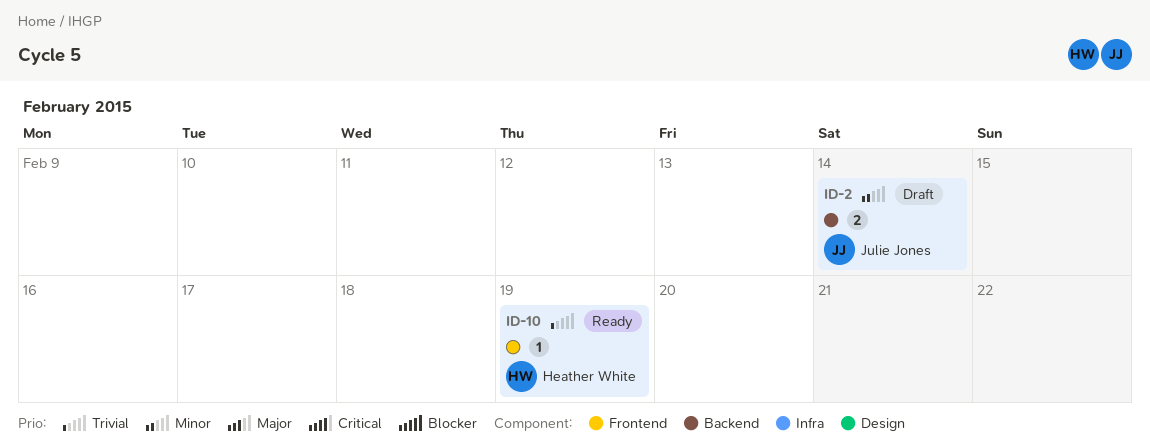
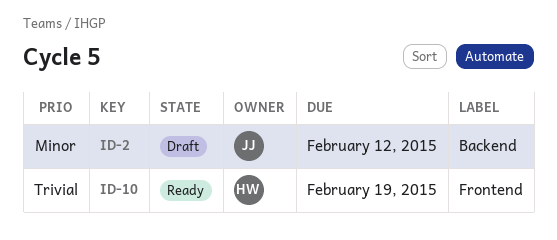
ID-2, due: Feb 14 -> Feb 12

